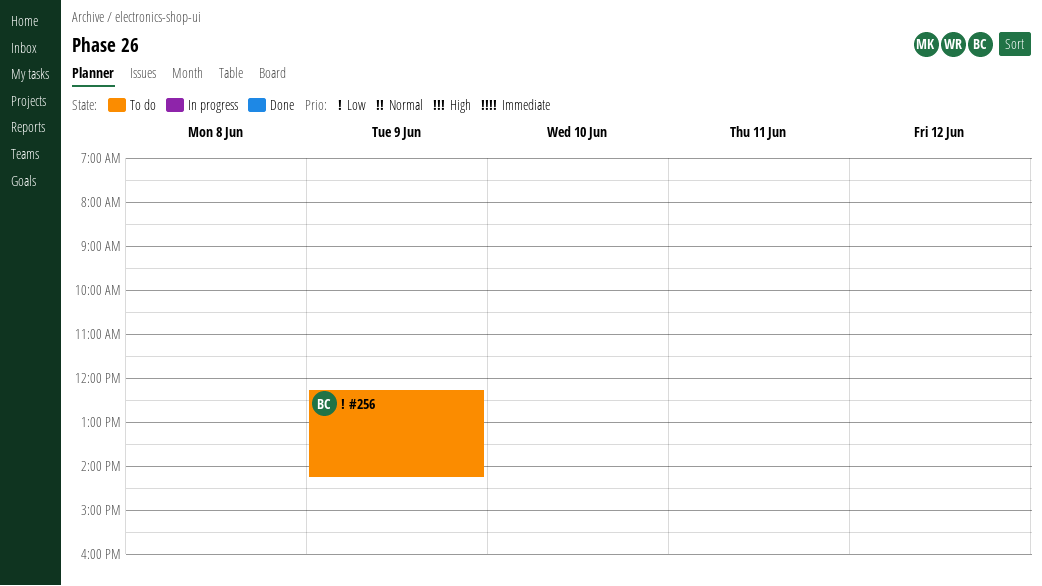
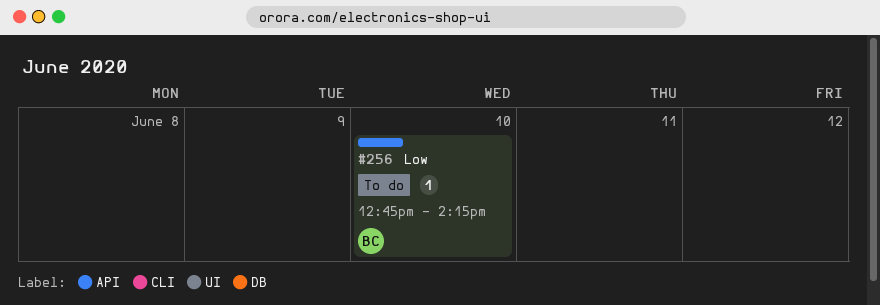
#256, day: Jun 9 -> Jun 10
#256, begins: 12:15 -> 12:45

